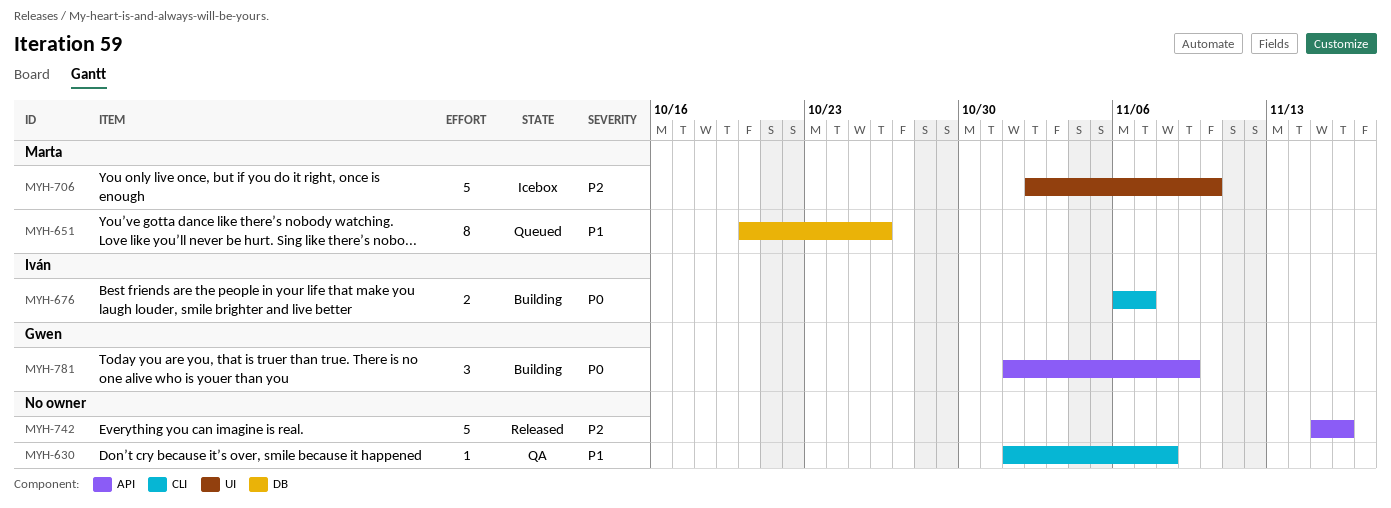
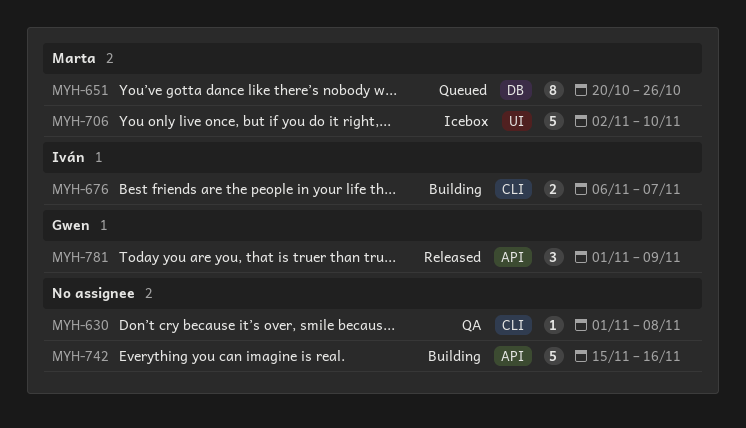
MYH-742, status: Released -> Building
MYH-781, status: Building -> Released

